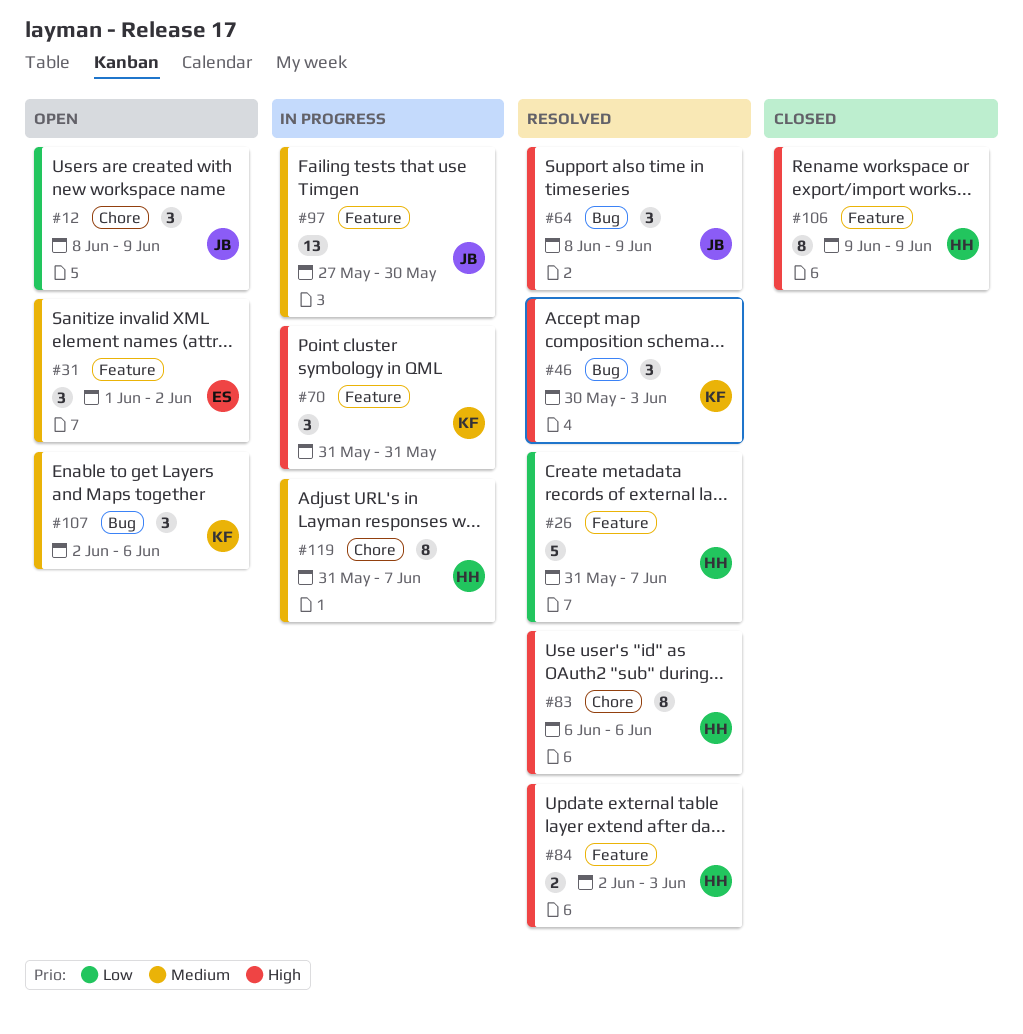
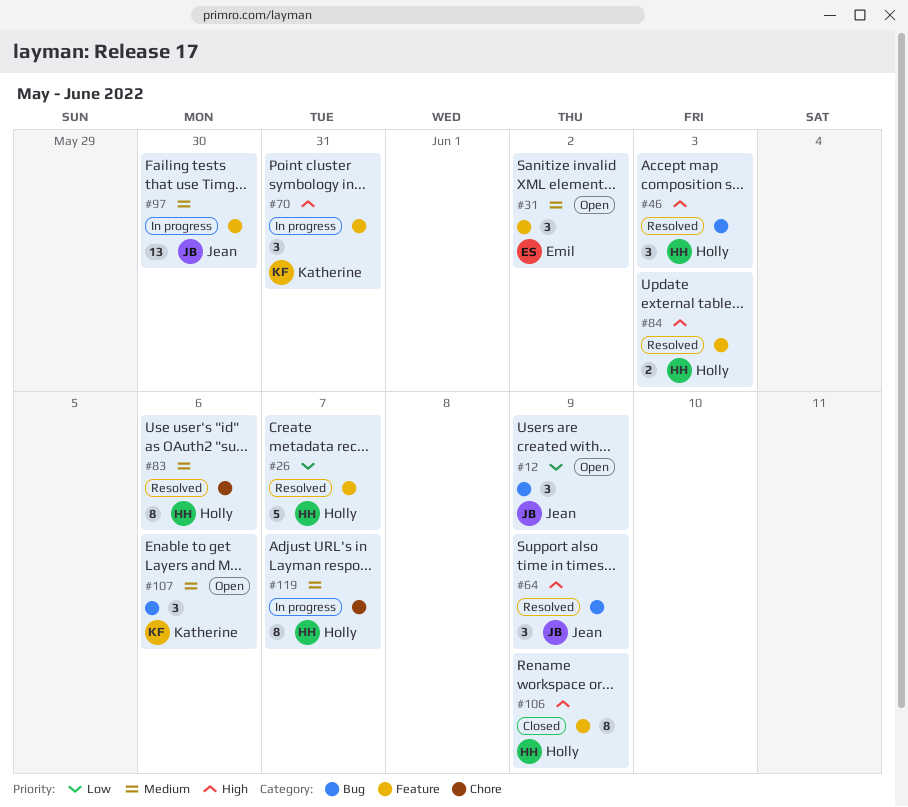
#12, label: Chore -> Bug
#46, owner: Katherine -> Holly
#83, priority: High -> Medium

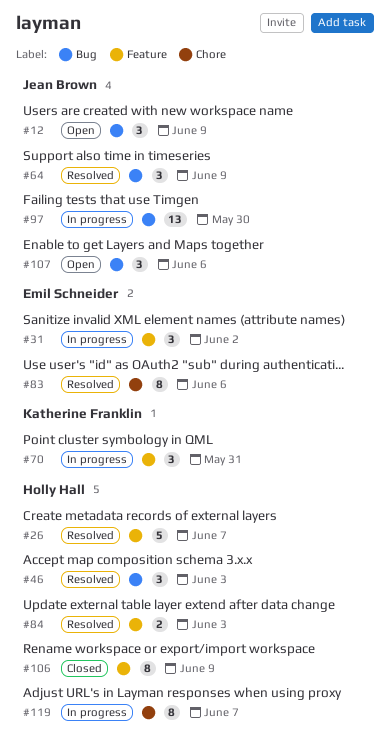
#31, status: Open -> In progress
#83, owner: Holly Hall -> Emil Schneider
#97, label: Feature -> Bug
#107, owner: Katherine Franklin -> Jean Brown

